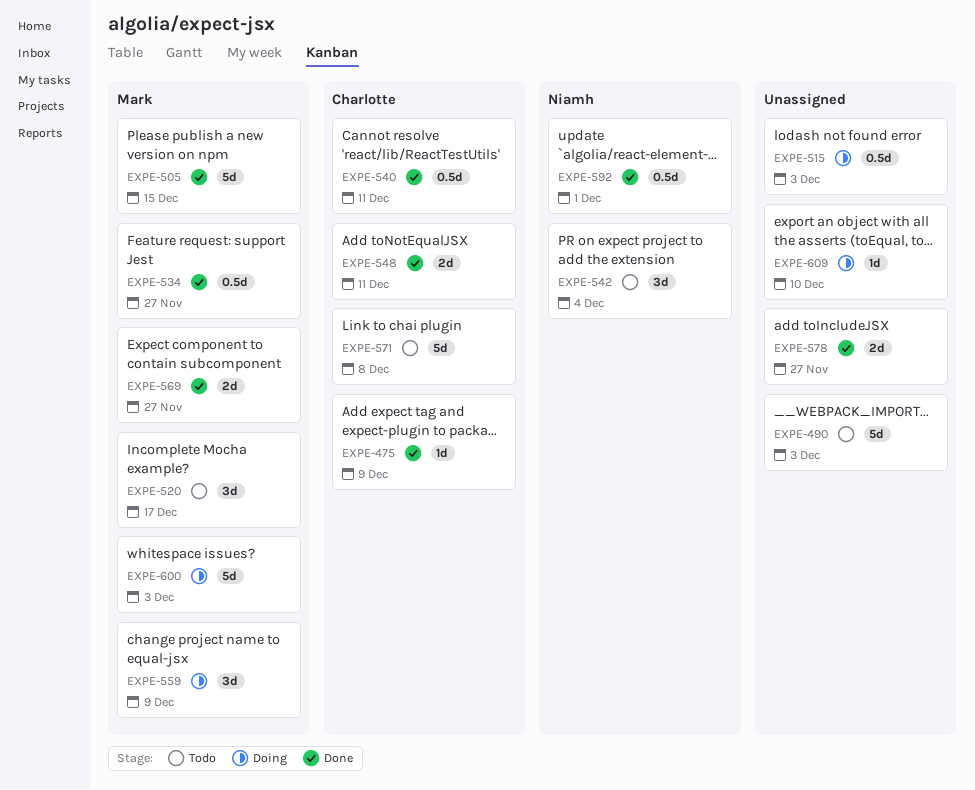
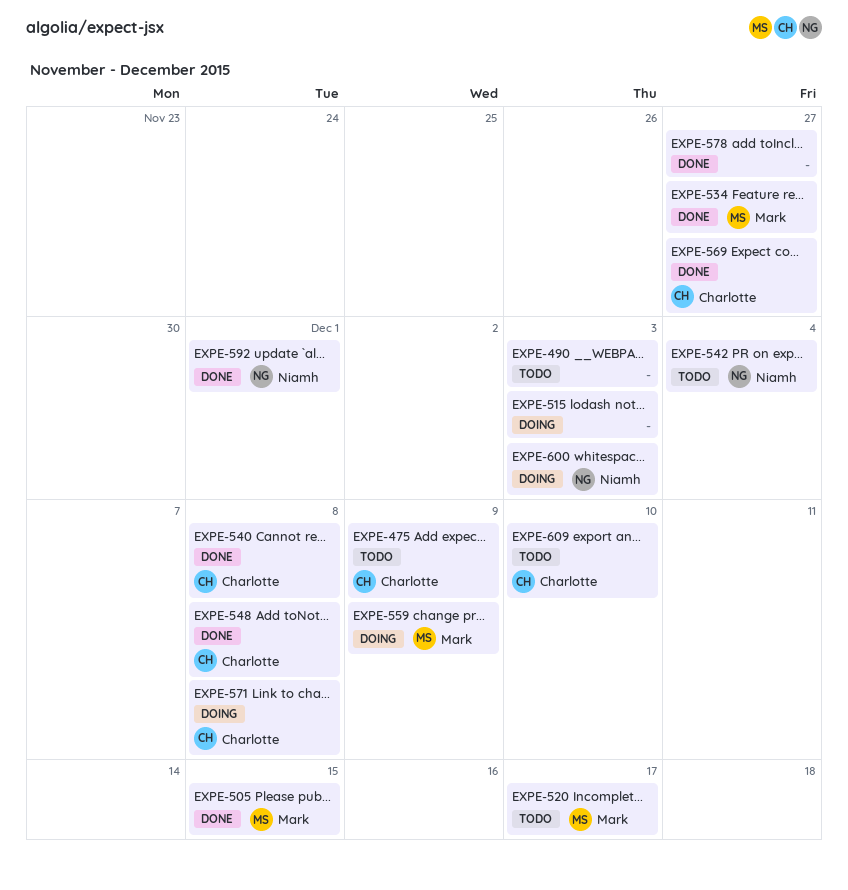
EXPE-475, status: Done -> Todo
EXPE-540, due: Dec 11 -> Dec 8
EXPE-548, due: Dec 11 -> Dec 8
EXPE-569, owner: Mark -> Charlotte
EXPE-571, status: Todo -> Doing
EXPE-600, owner: Mark -> Niamh
EXPE-609, status: Doing -> Todo
EXPE-609, owner: none -> Charlotte

